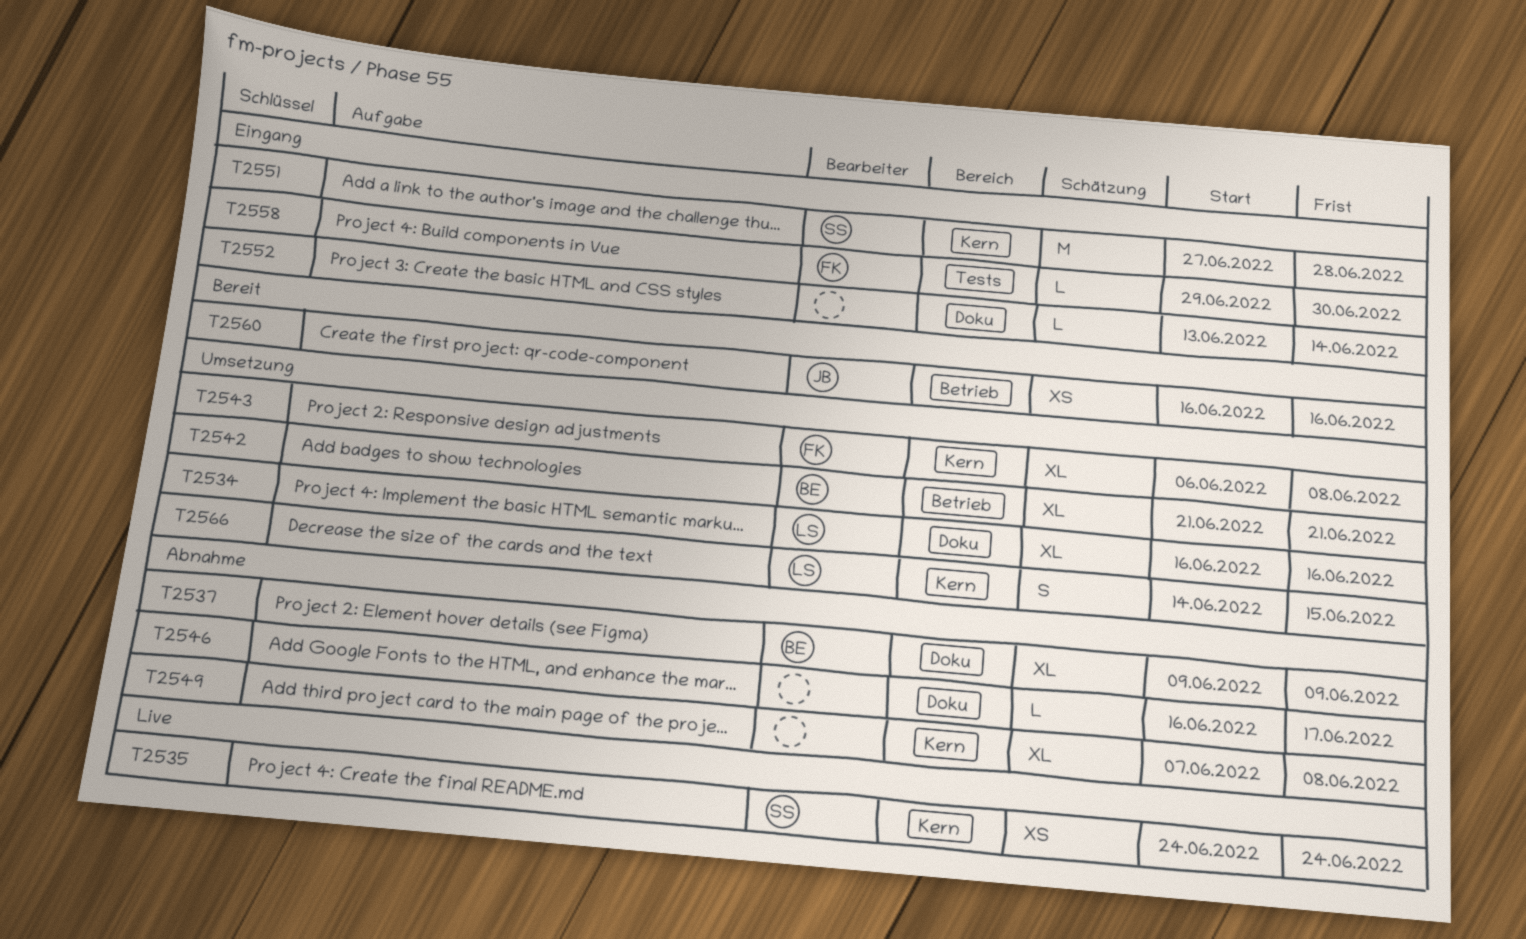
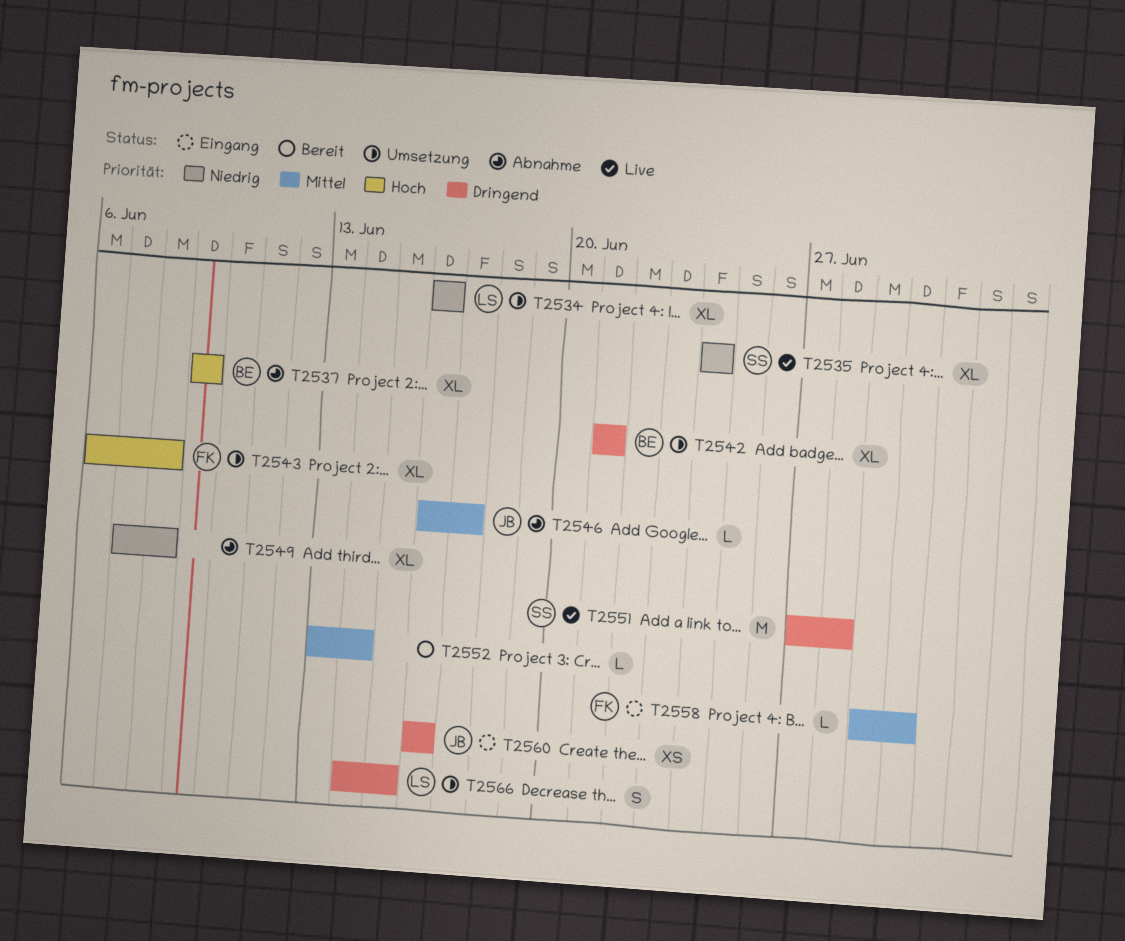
T2535, estimate: XS -> XL
T2546, owner: none -> JB
T2551, status: Eingang -> Live
T2552, status: Eingang -> Bereit
T2560, status: Bereit -> Eingang

